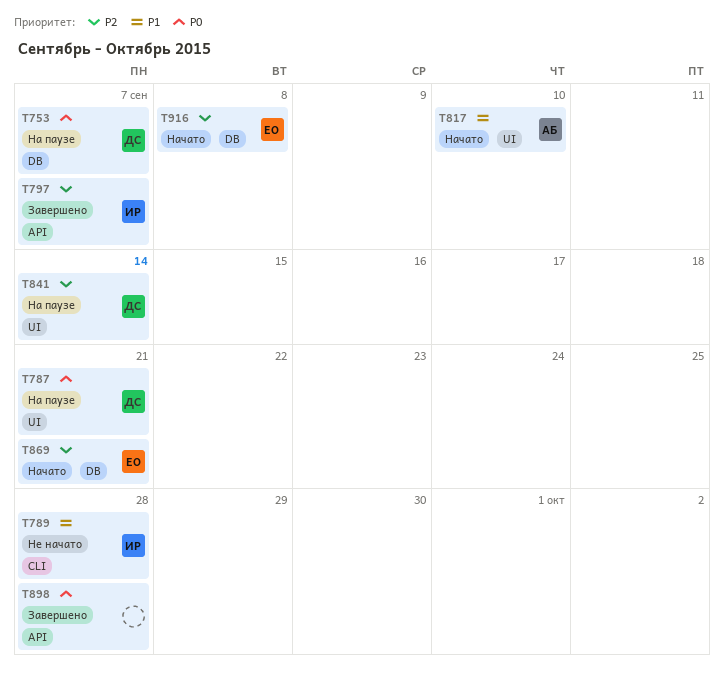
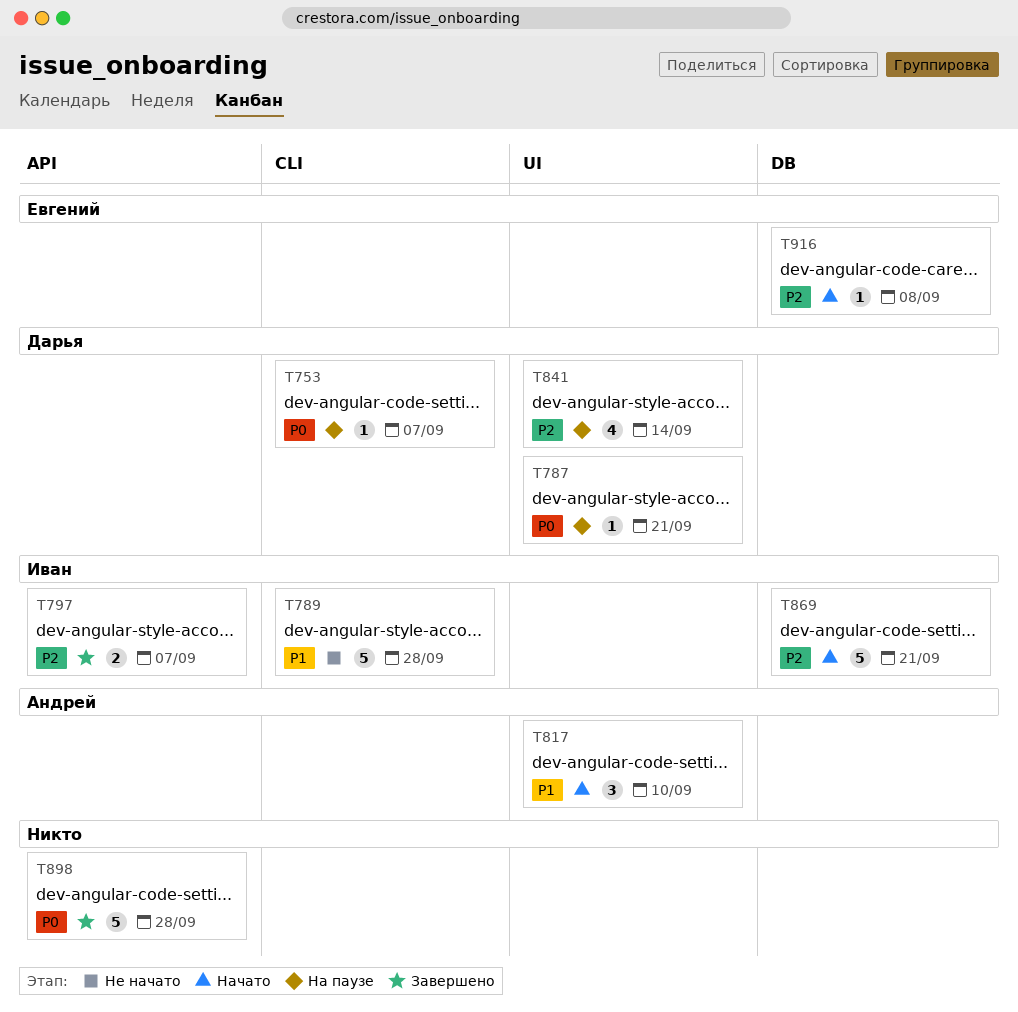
T753, label: DB -> CLI
T869, owner: Евгений -> Иван

